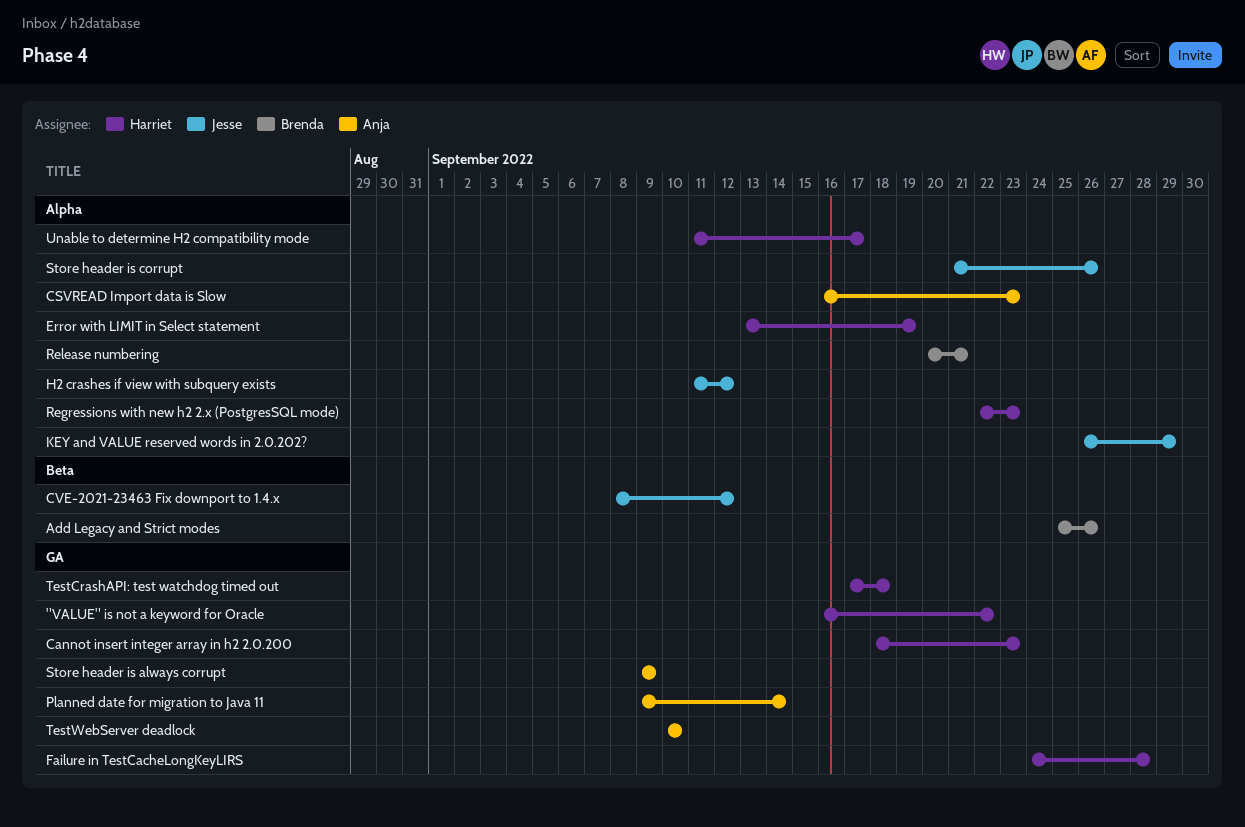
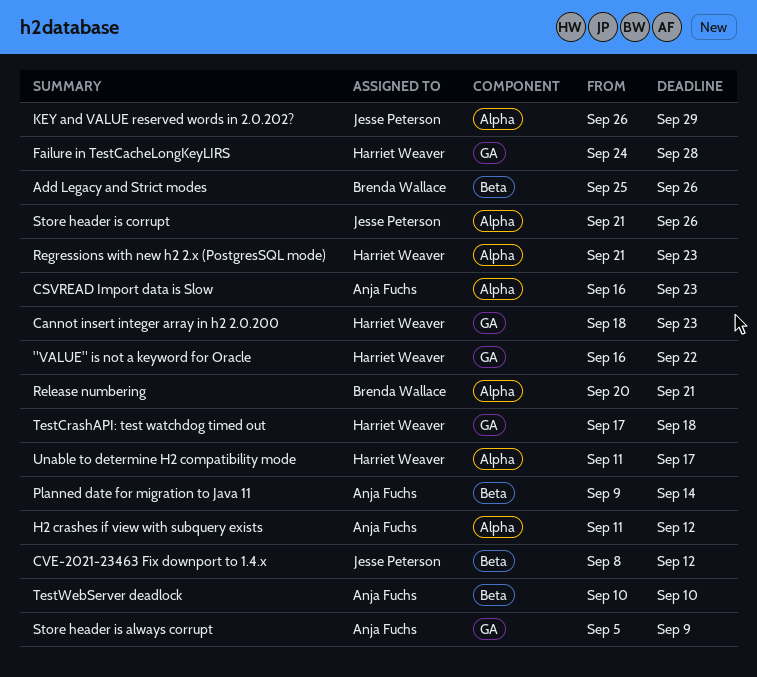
Error with LIMIT in Select statement: present -> none
H2 crashes if view with subquery exists, owner: Jesse Peterson -> Anja Fuchs
Planned date for migration to Java 11, label: GA -> Beta
Regressions with new h2 2.x (PostgresSQL mode), start: Sep 22 -> Sep 21
Store header is always corrupt, start: Sep 9 -> Sep 5
TestWebServer deadlock, label: GA -> Beta

